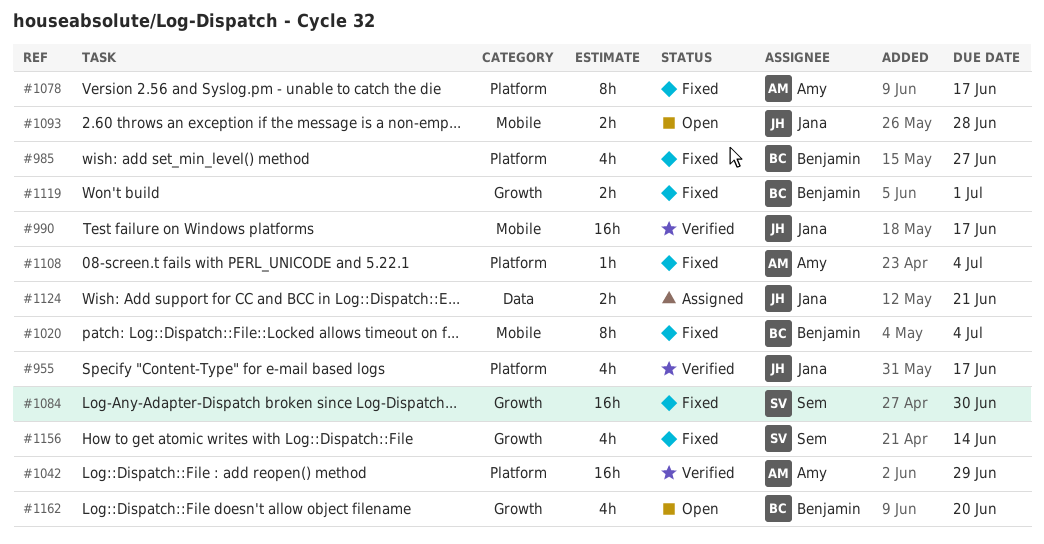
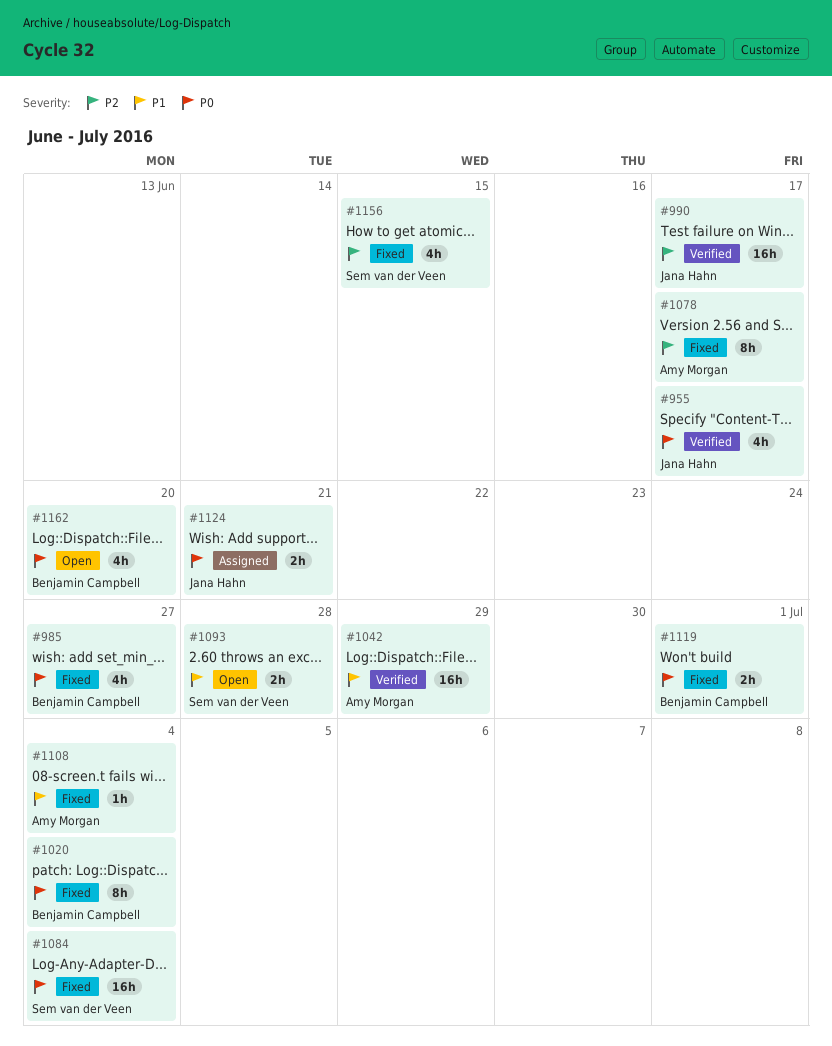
#1084, due: Jun 30 -> Jul 4
#1093, owner: Jana Hahn -> Sem van der Veen
#1156, due: Jun 14 -> Jun 15

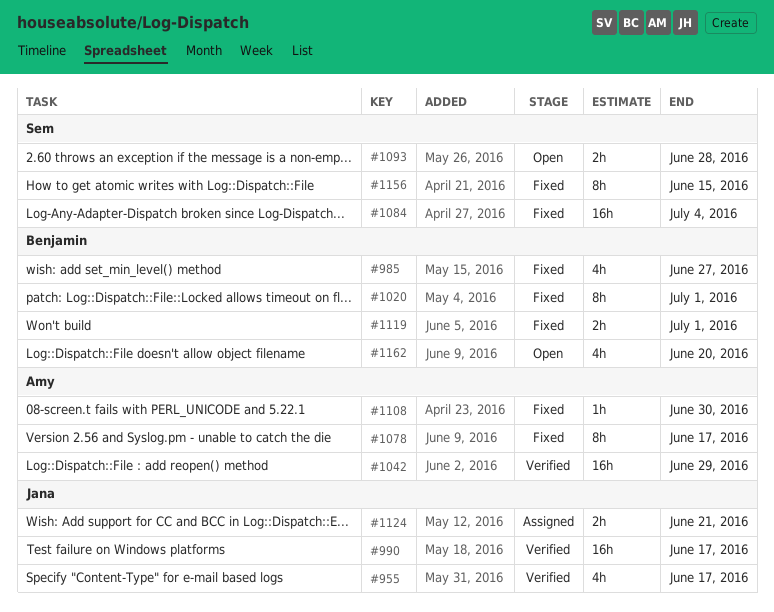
#1020, due: Jul 4 -> Jul 1
#1108, due: Jul 4 -> Jun 30
#1156, estimate: 4h -> 8h

